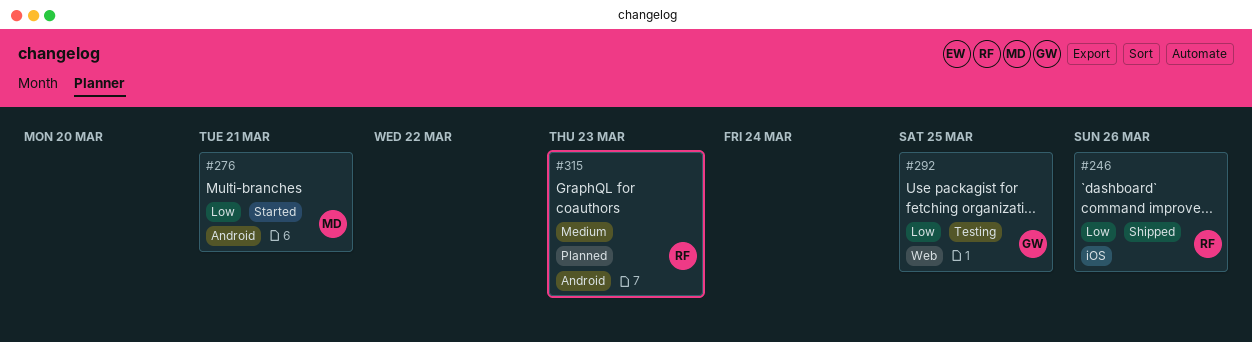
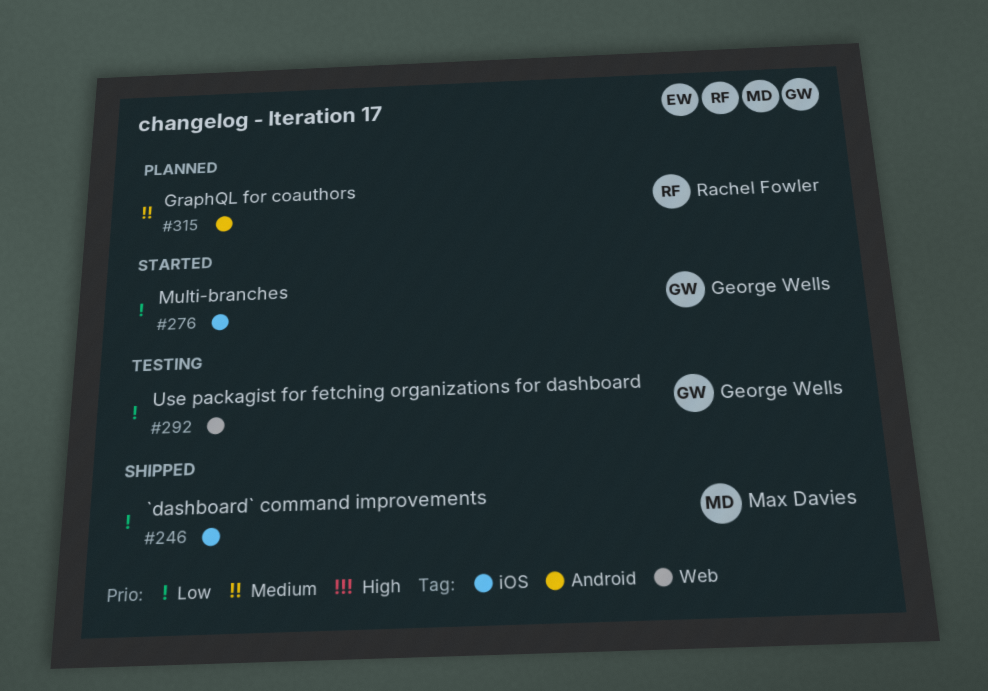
#246, owner: Rachel Fowler -> Max Davies
#276, owner: Max Davies -> George Wells
#276, label: Android -> iOS

